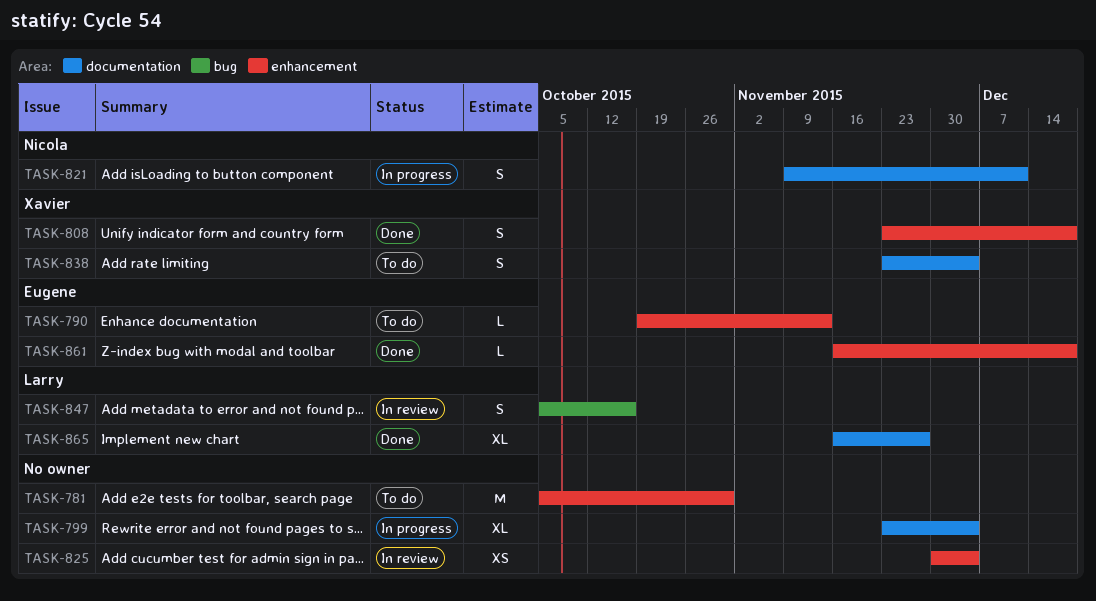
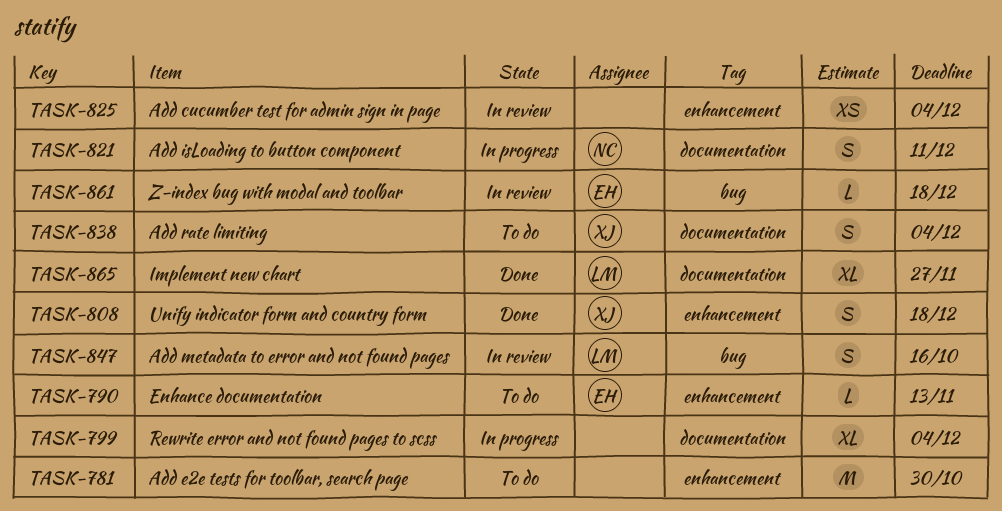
TASK-861, status: Done -> In review
TASK-861, label: enhancement -> bug

